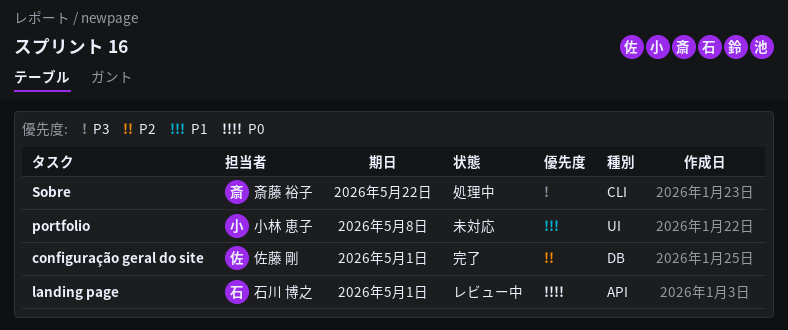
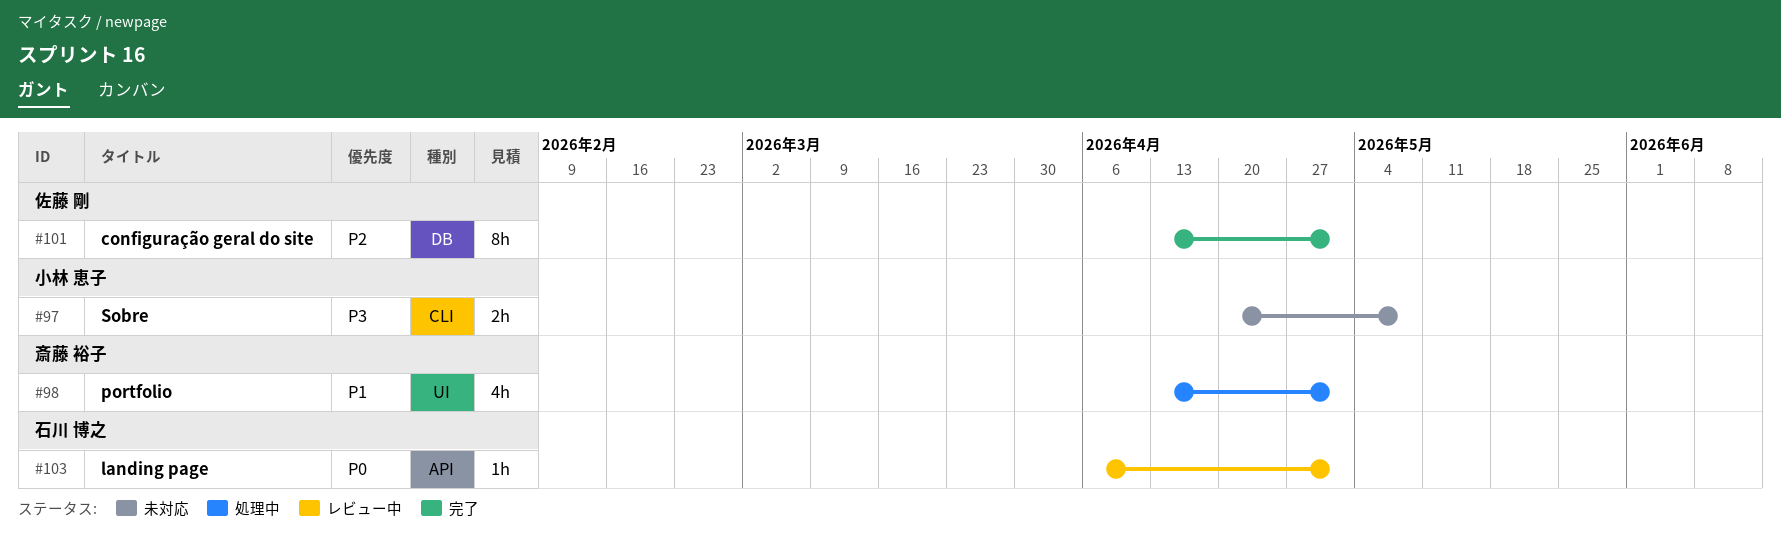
portfolio, status: 未対応 -> 処理中
portfolio, owner: 小林 恵子 -> 斎藤 裕子
portfolio, due: May 8 -> May 1
Sobre, status: 処理中 -> 未対応
Sobre, owner: 斎藤 裕子 -> 小林 恵子
Sobre, due: May 22 -> May 8

